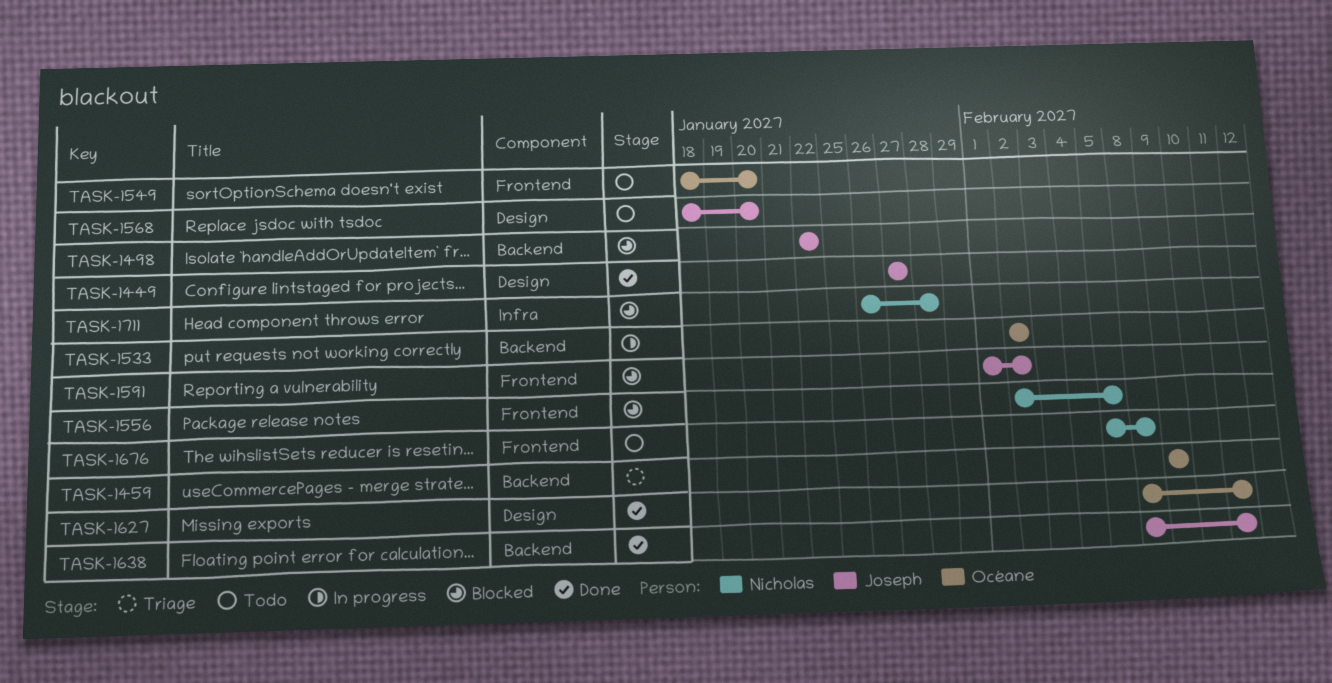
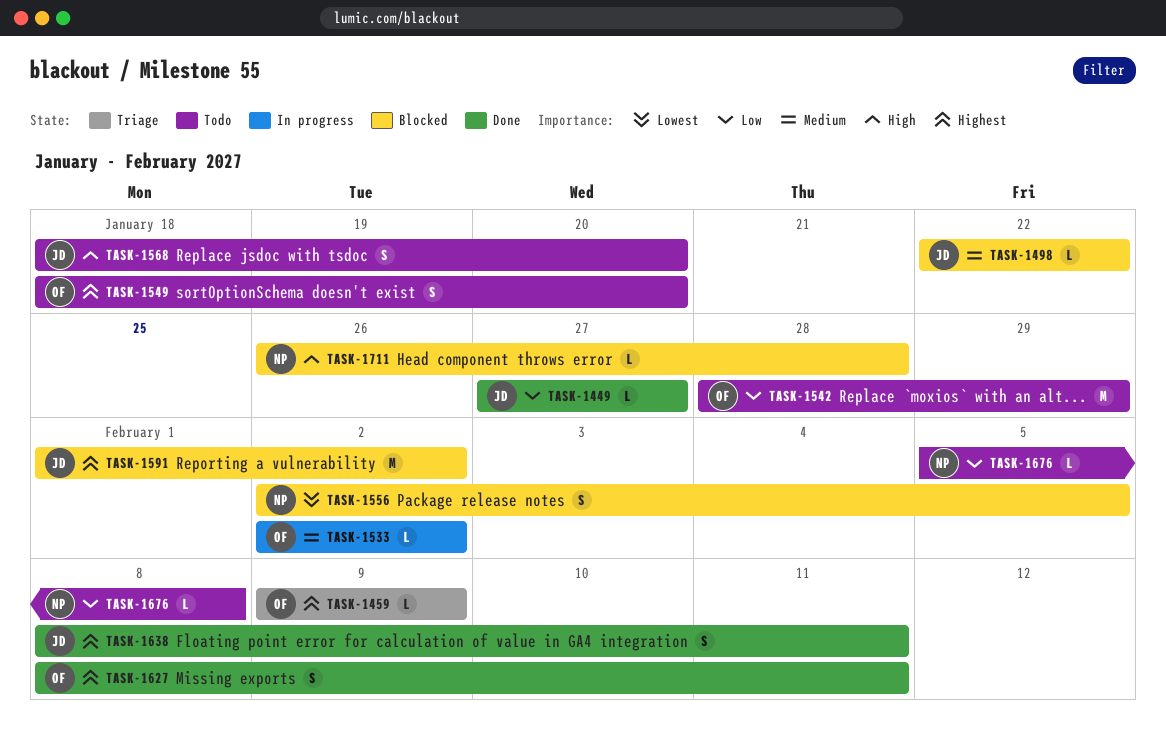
TASK-1542: none -> present

